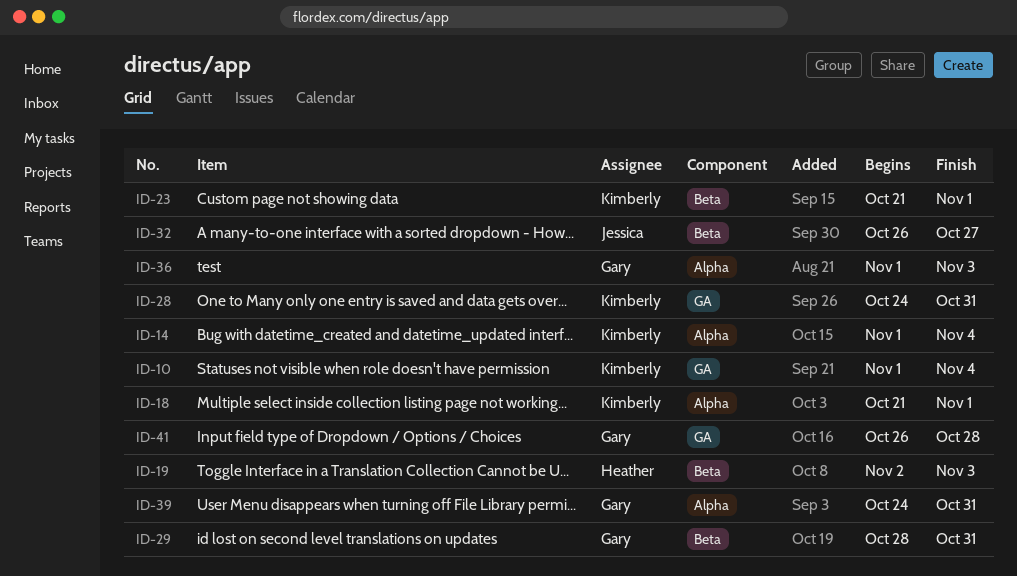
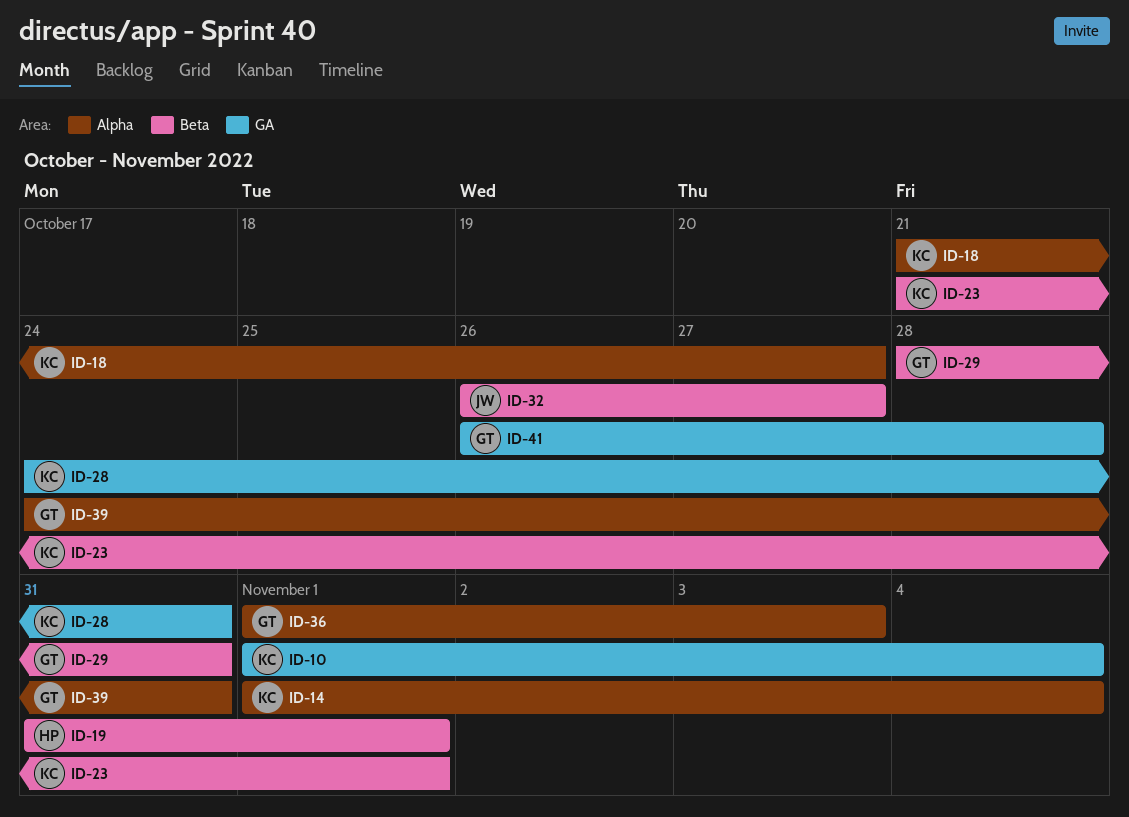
ID-18, due: Nov 1 -> Oct 27
ID-19, start: Nov 2 -> Oct 31
ID-19, due: Nov 3 -> Nov 1

